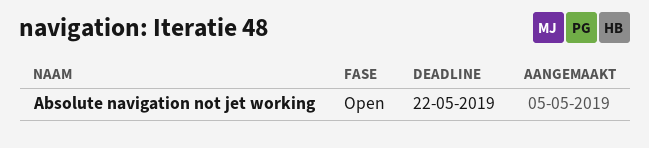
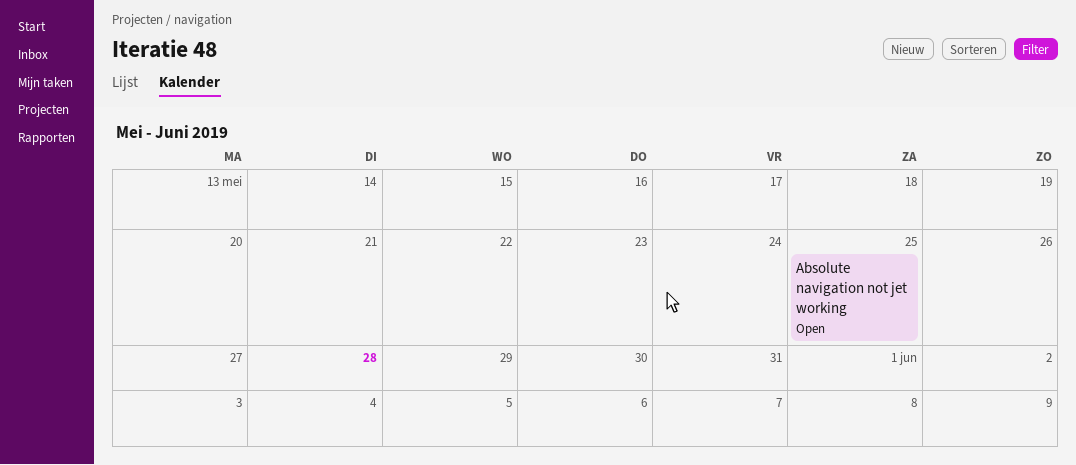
Absolute navigation not jet working, due: May 22 -> May 25

